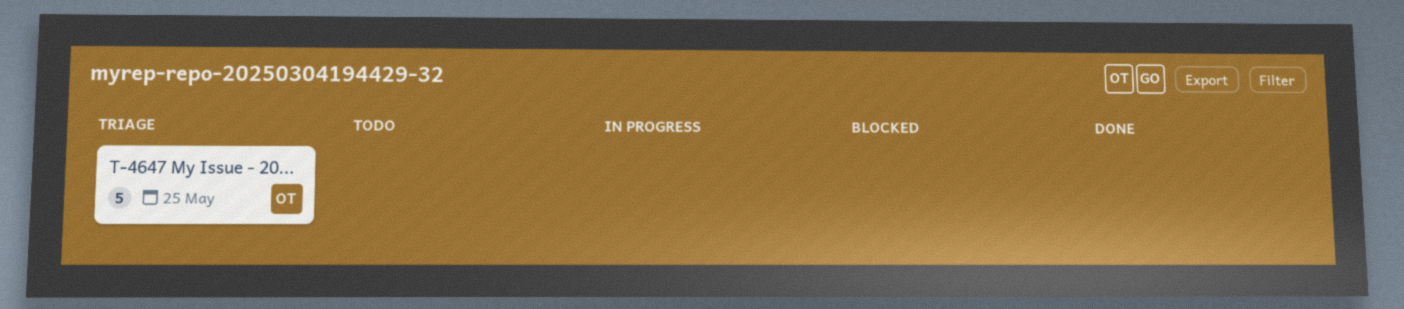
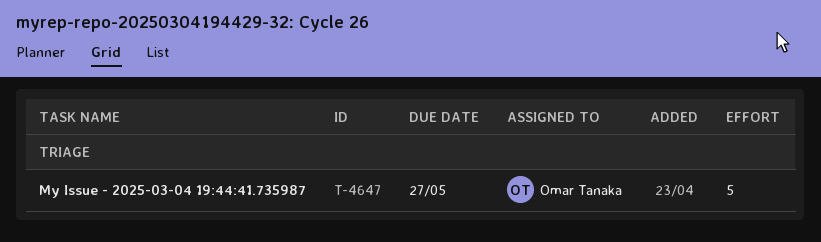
T-4647, due: May 25 -> May 27

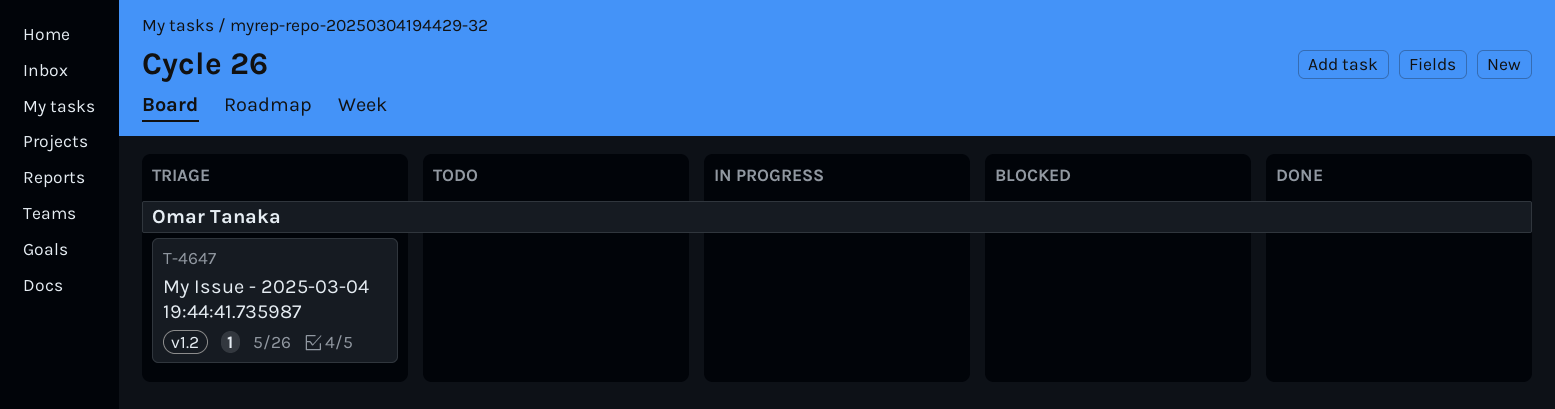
T-4647, estimate: 5 -> 1
T-4647, due: May 27 -> May 26

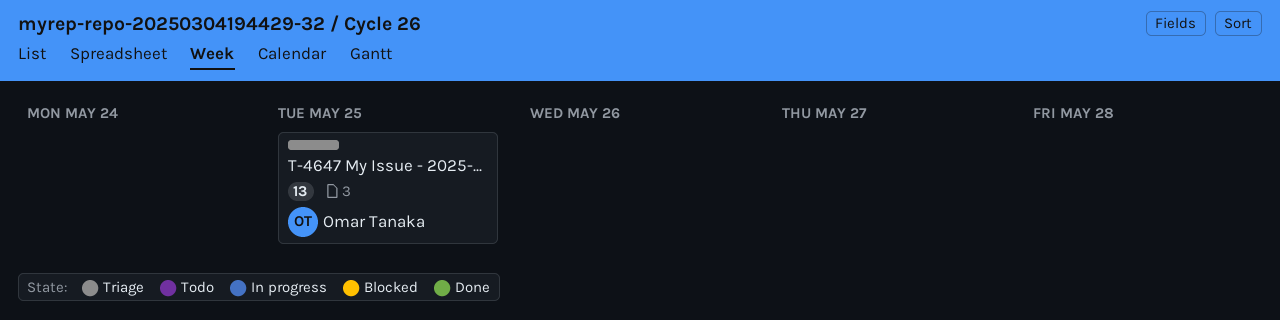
T-4647, estimate: 1 -> 13
T-4647, due: May 26 -> May 25

